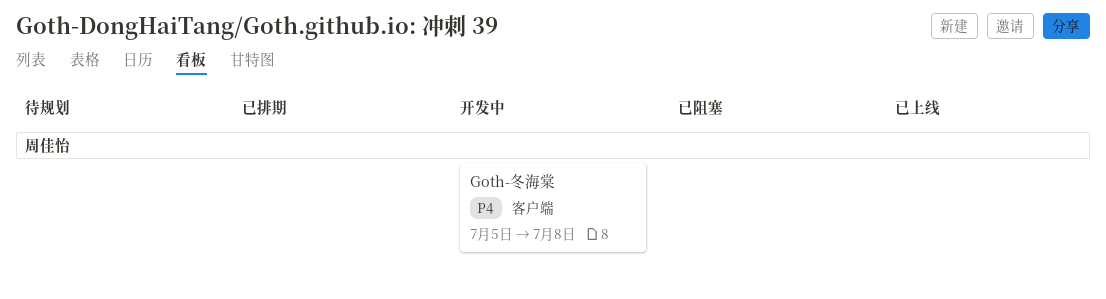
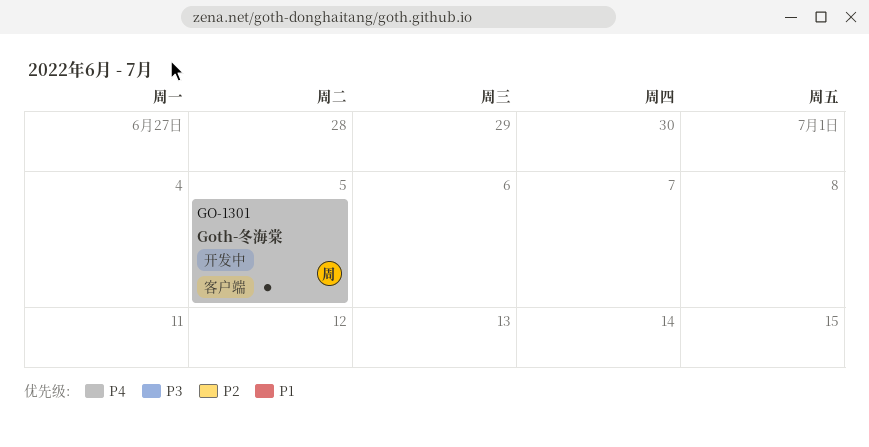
Goth-冬海棠, due: Jul 8 -> Jul 5

